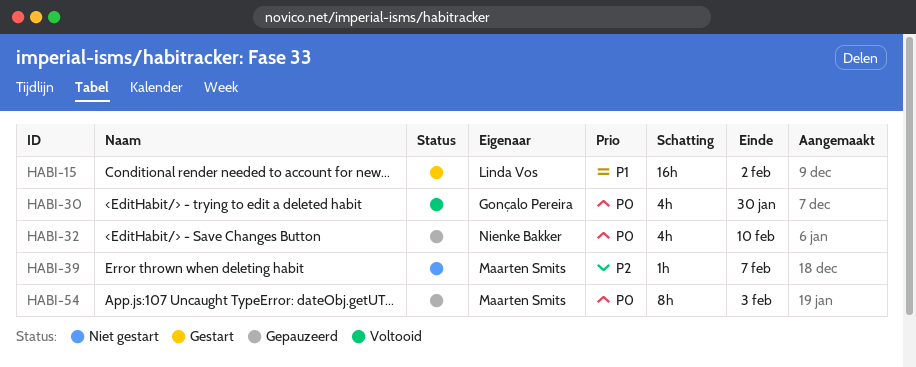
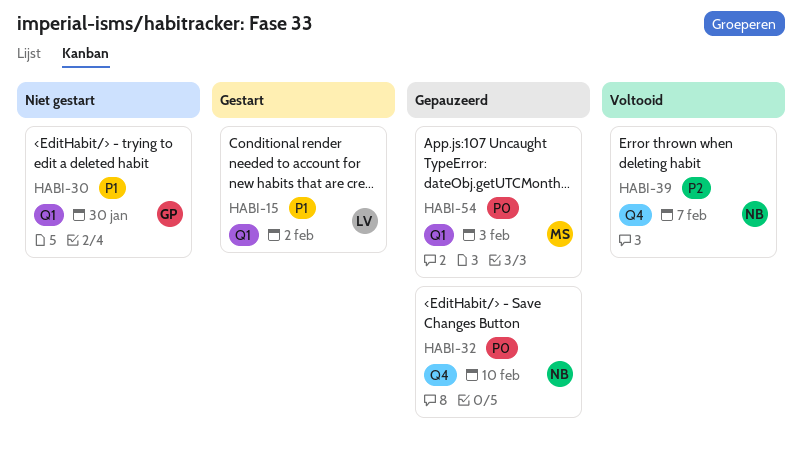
HABI-30, status: Voltooid -> Niet gestart
HABI-30, priority: P0 -> P1
HABI-39, status: Niet gestart -> Voltooid
HABI-39, owner: Maarten Smits -> Nienke Bakker

